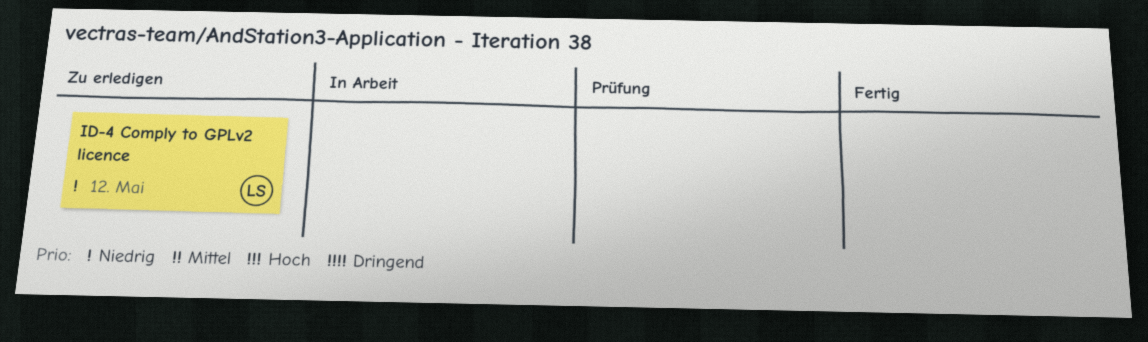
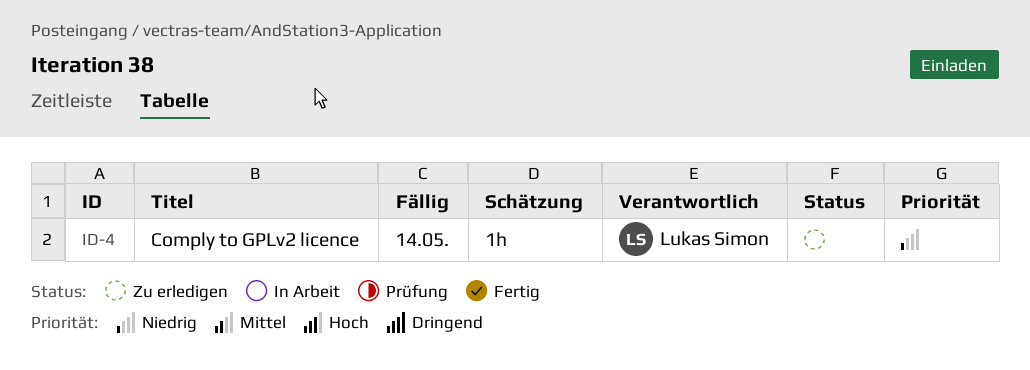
ID-4, due: May 12 -> May 14

